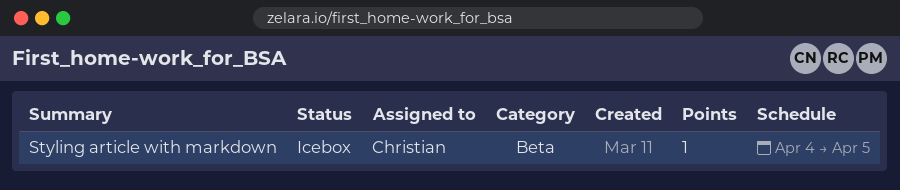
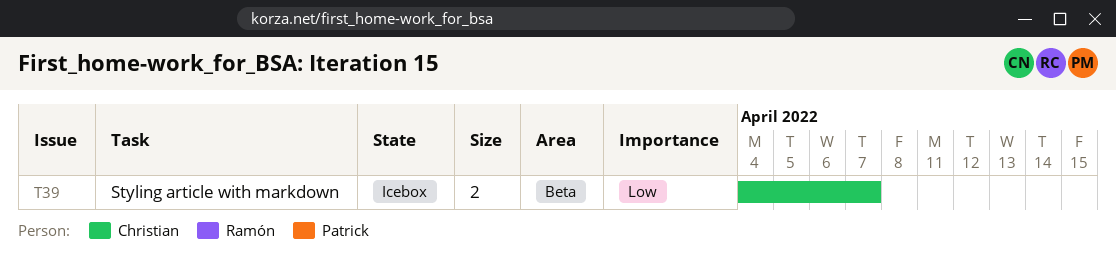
Styling article with markdown, estimate: 1 -> 2
Styling article with markdown, due: Apr 5 -> Apr 7

